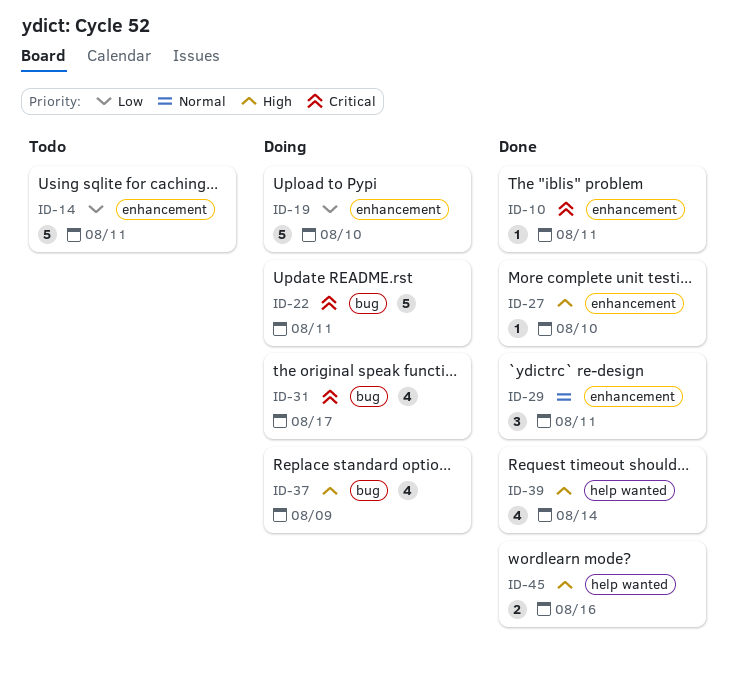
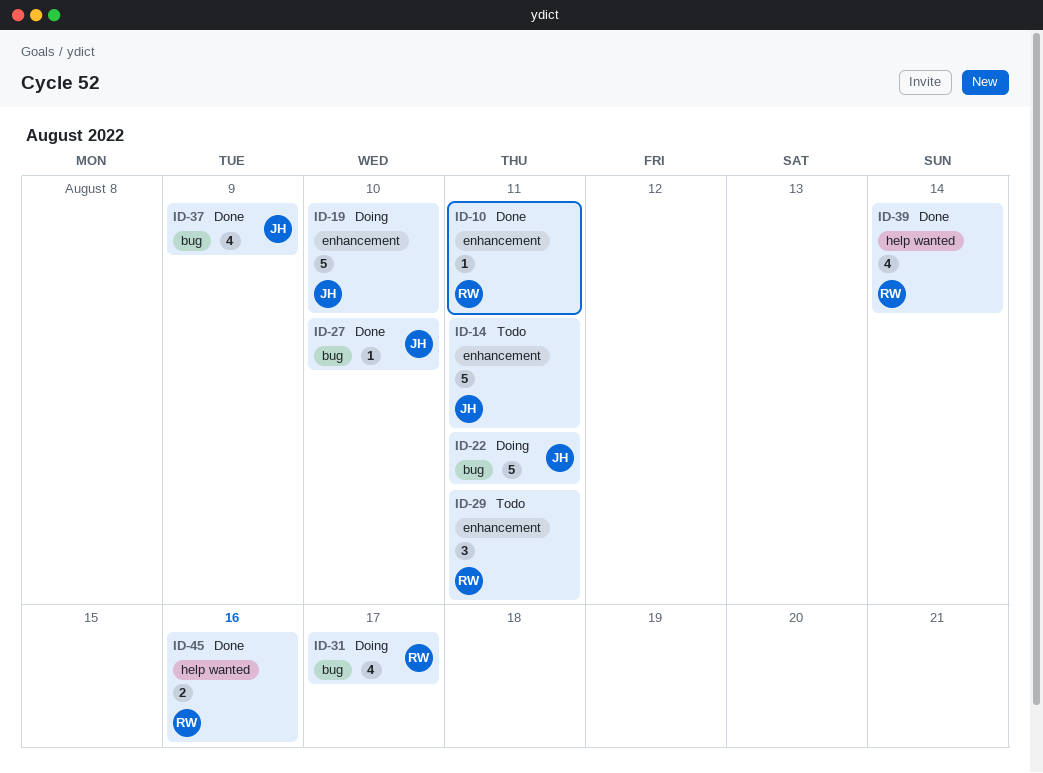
ID-27, label: enhancement -> bug
ID-29, status: Done -> Todo
ID-37, status: Doing -> Done

